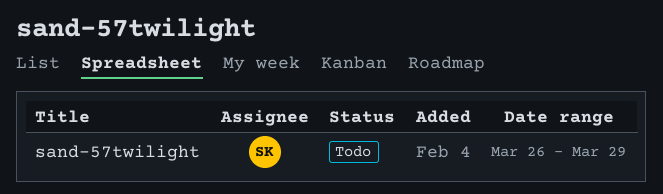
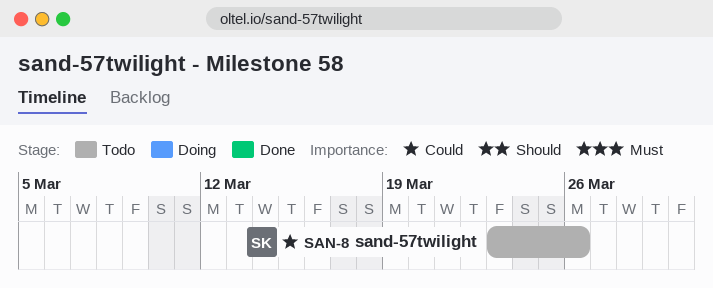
sand-57twilight, start: Mar 26 -> Mar 23
sand-57twilight, due: Mar 29 -> Mar 26

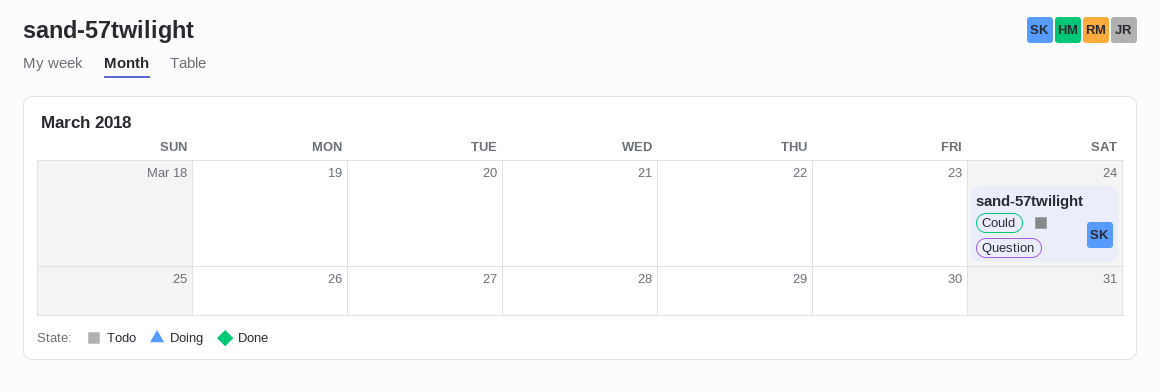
sand-57twilight, due: Mar 26 -> Mar 24

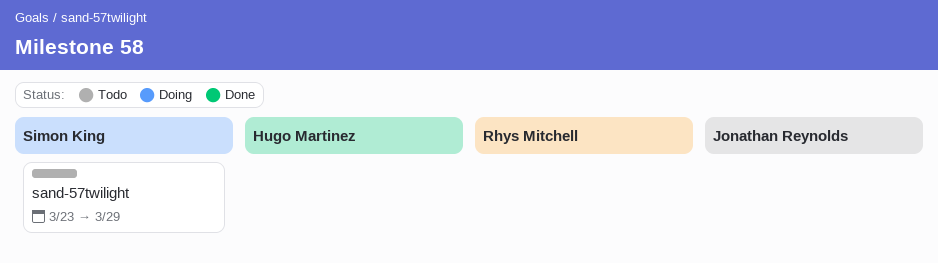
sand-57twilight, due: Mar 24 -> Mar 29

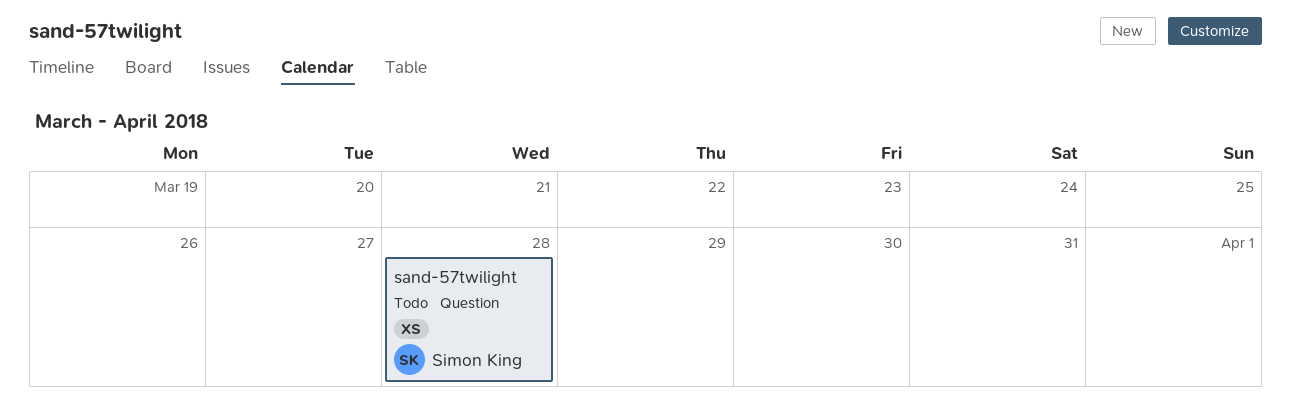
sand-57twilight, due: Mar 29 -> Mar 28

